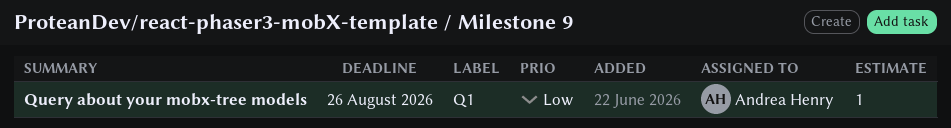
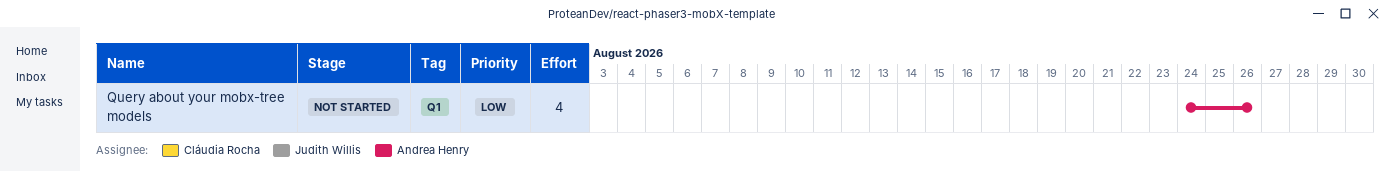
Query about your mobx-tree models, estimate: 1 -> 4

